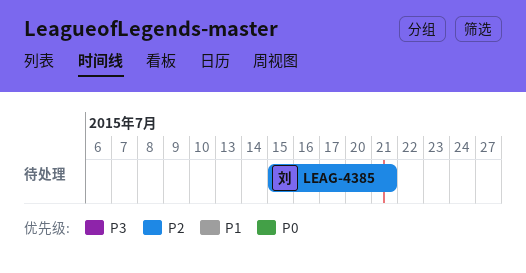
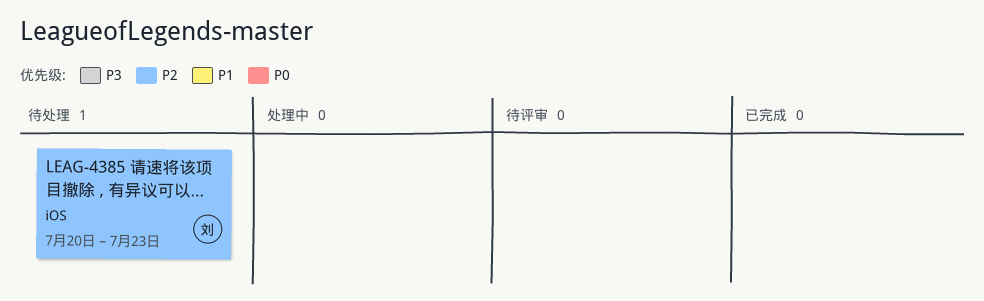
LEAG-4385, start: Jul 15 -> Jul 20
LEAG-4385, due: Jul 21 -> Jul 23

